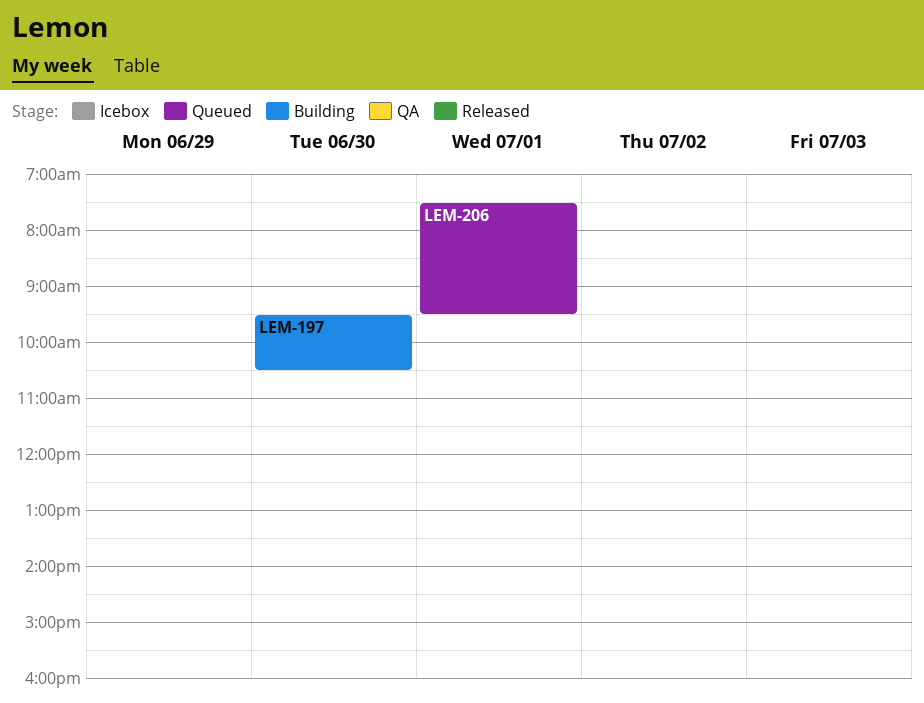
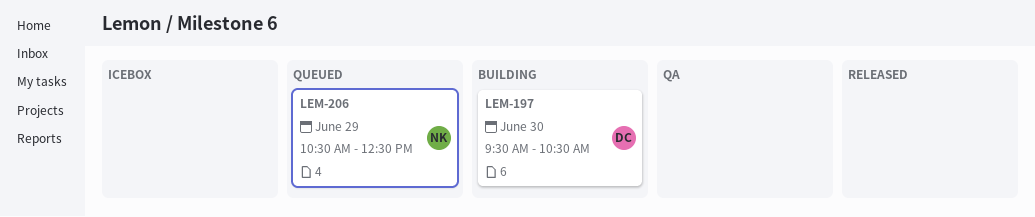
LEM-206, day: Jul 1 -> Jun 29
LEM-206, begins: 07:30 -> 10:30
LEM-206, ends: 09:30 -> 12:30

